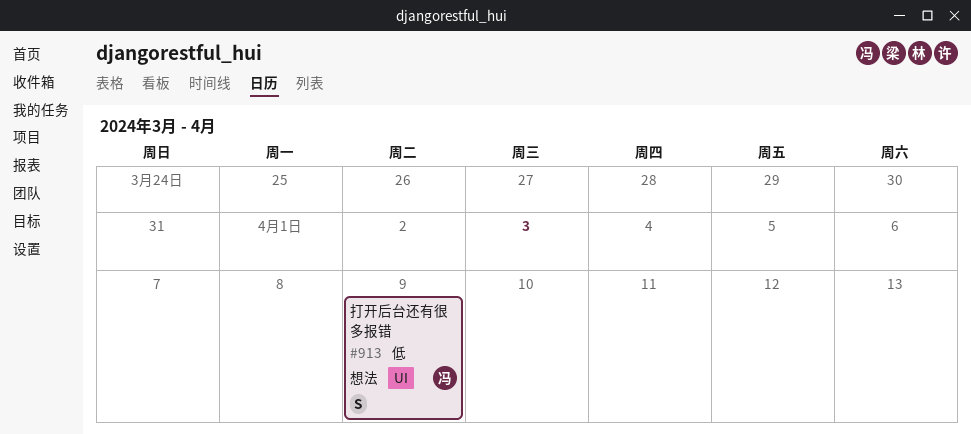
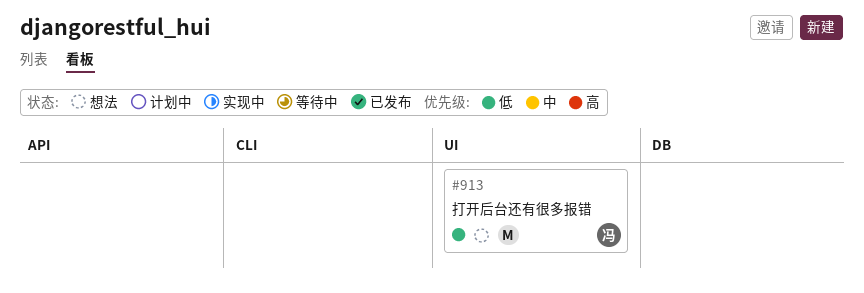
#913, estimate: S -> M

